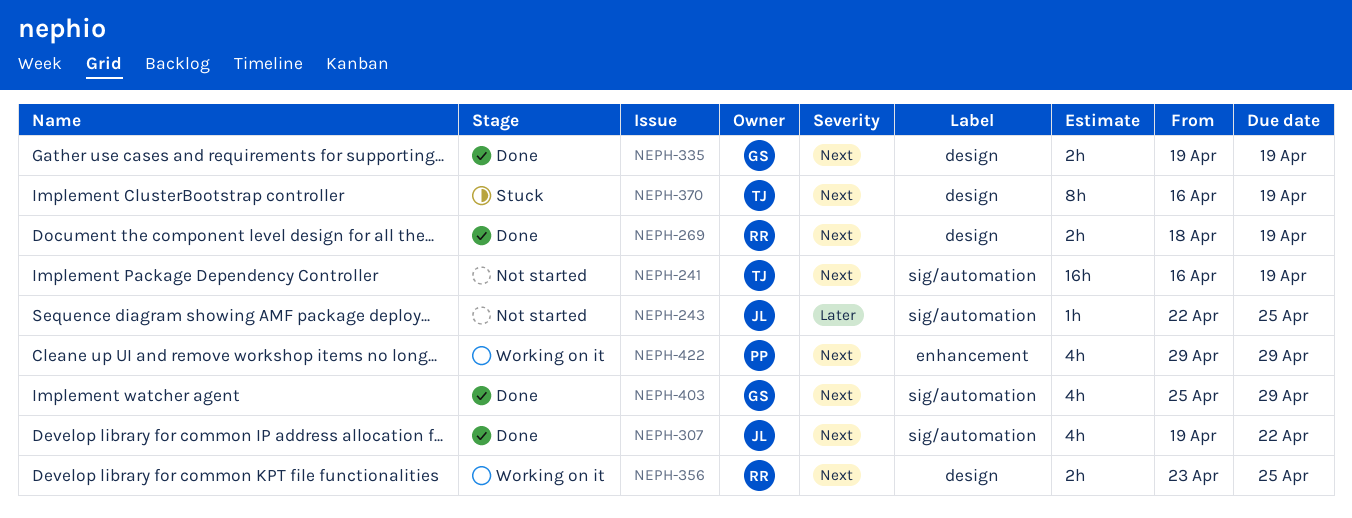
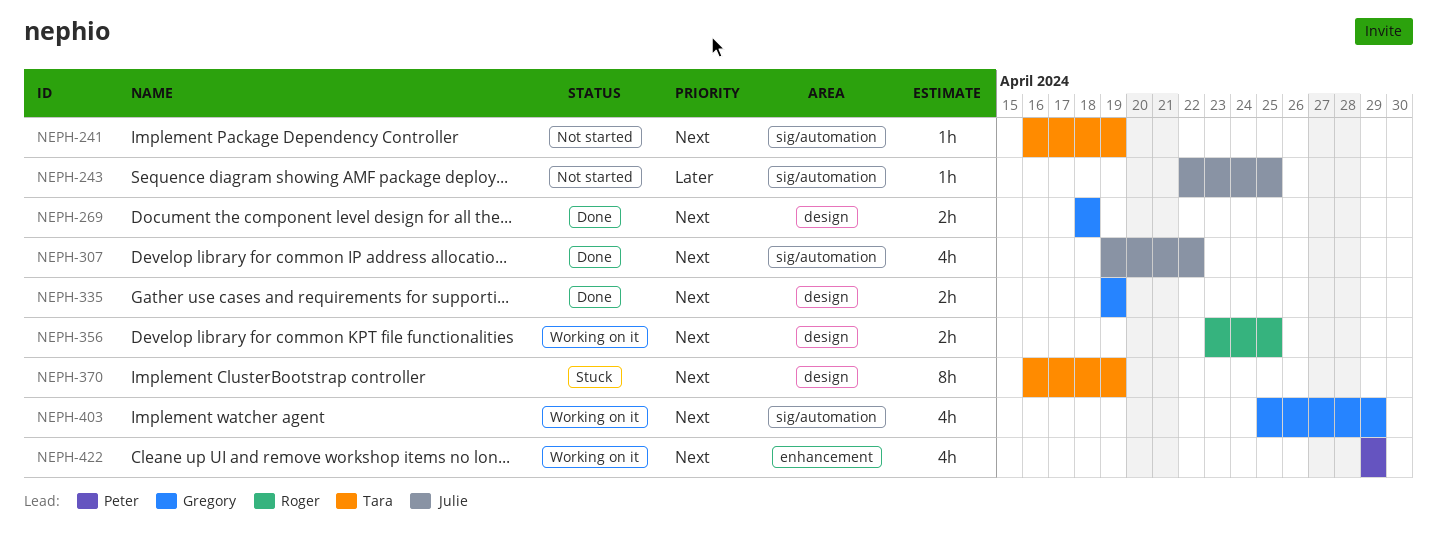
NEPH-241, estimate: 16h -> 1h
NEPH-269, owner: Roger -> Gregory
NEPH-269, due: Apr 19 -> Apr 18
NEPH-403, status: Done -> Working on it

